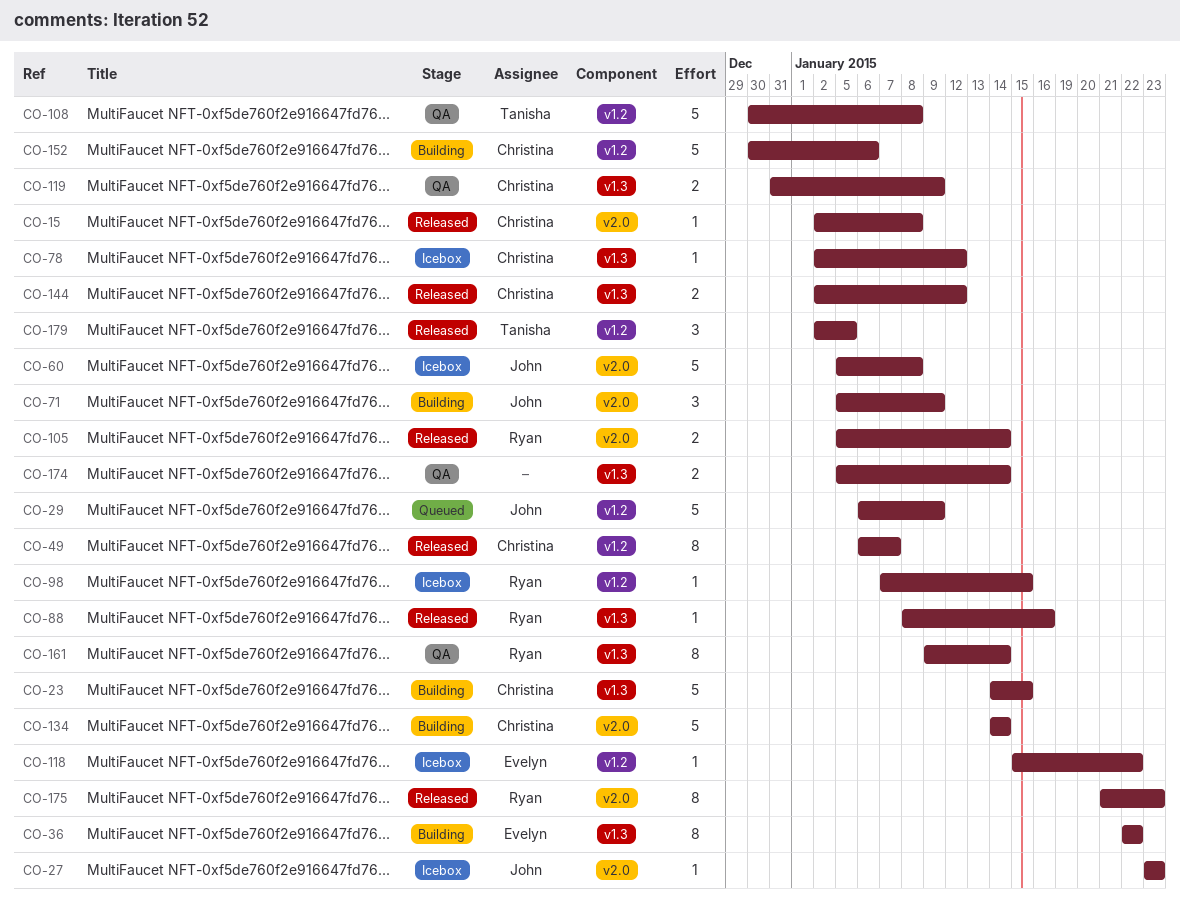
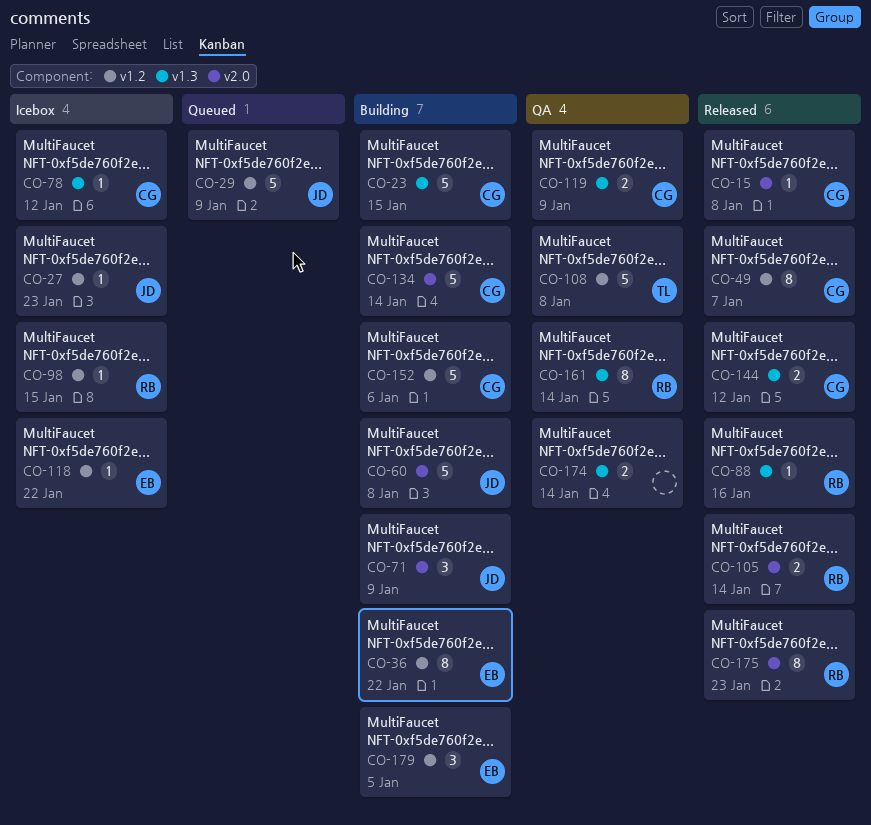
CO-27, label: v2.0 -> v1.2
CO-36, label: v1.3 -> v1.2
CO-60, status: Icebox -> Building
CO-179, status: Released -> Building
CO-179, owner: Tanisha -> Evelyn

